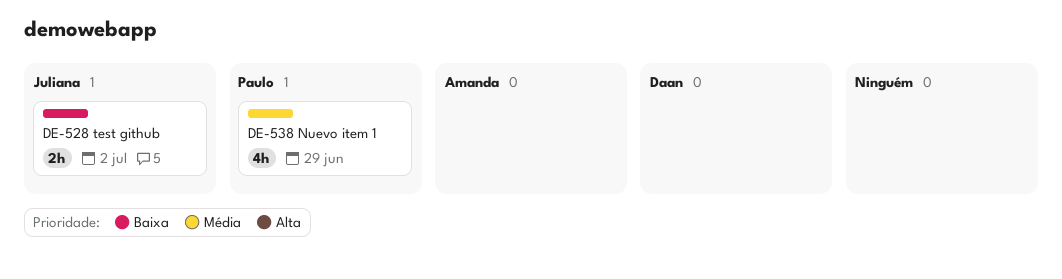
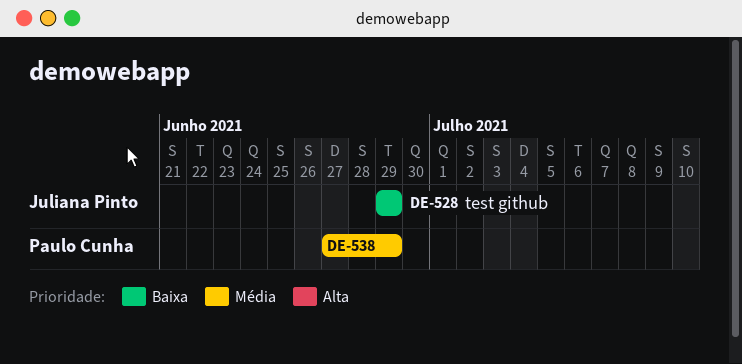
DE-528, due: Jul 2 -> Jun 29

